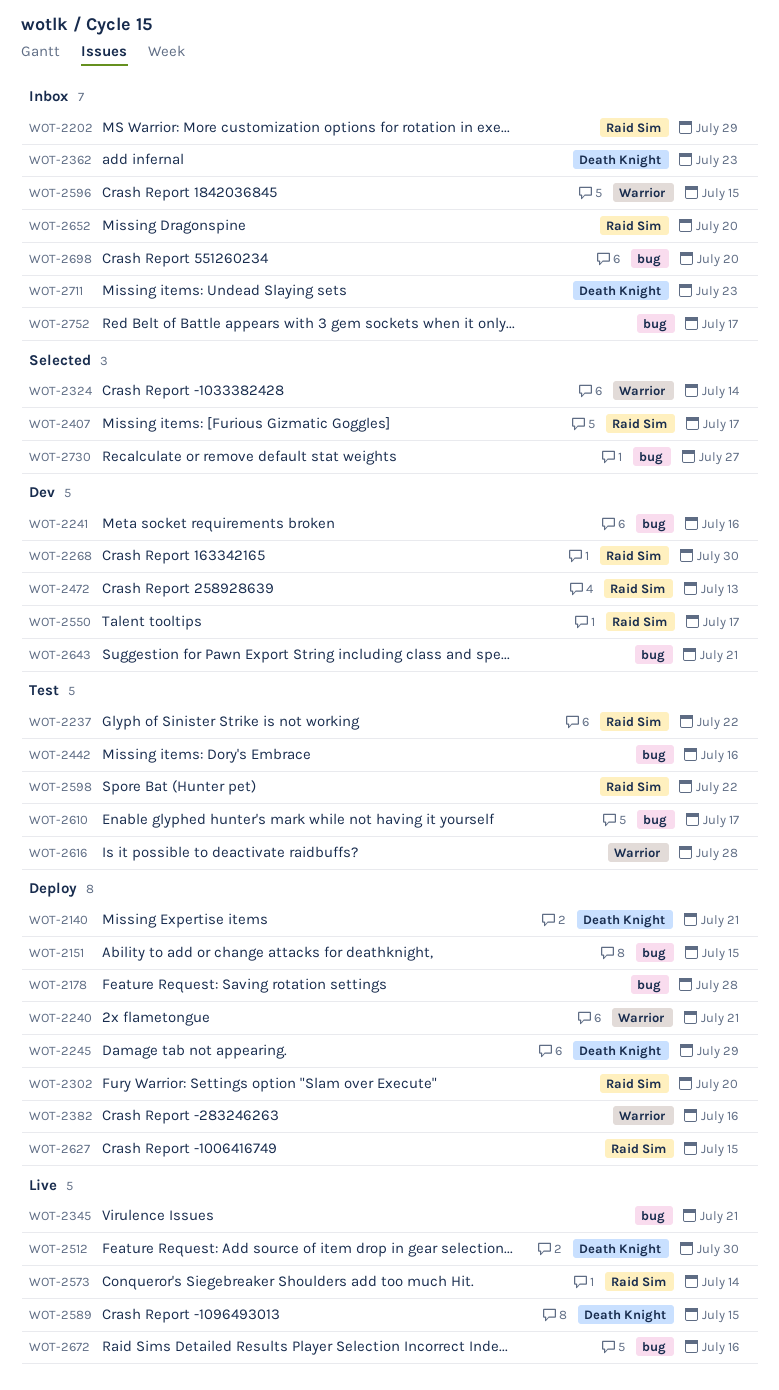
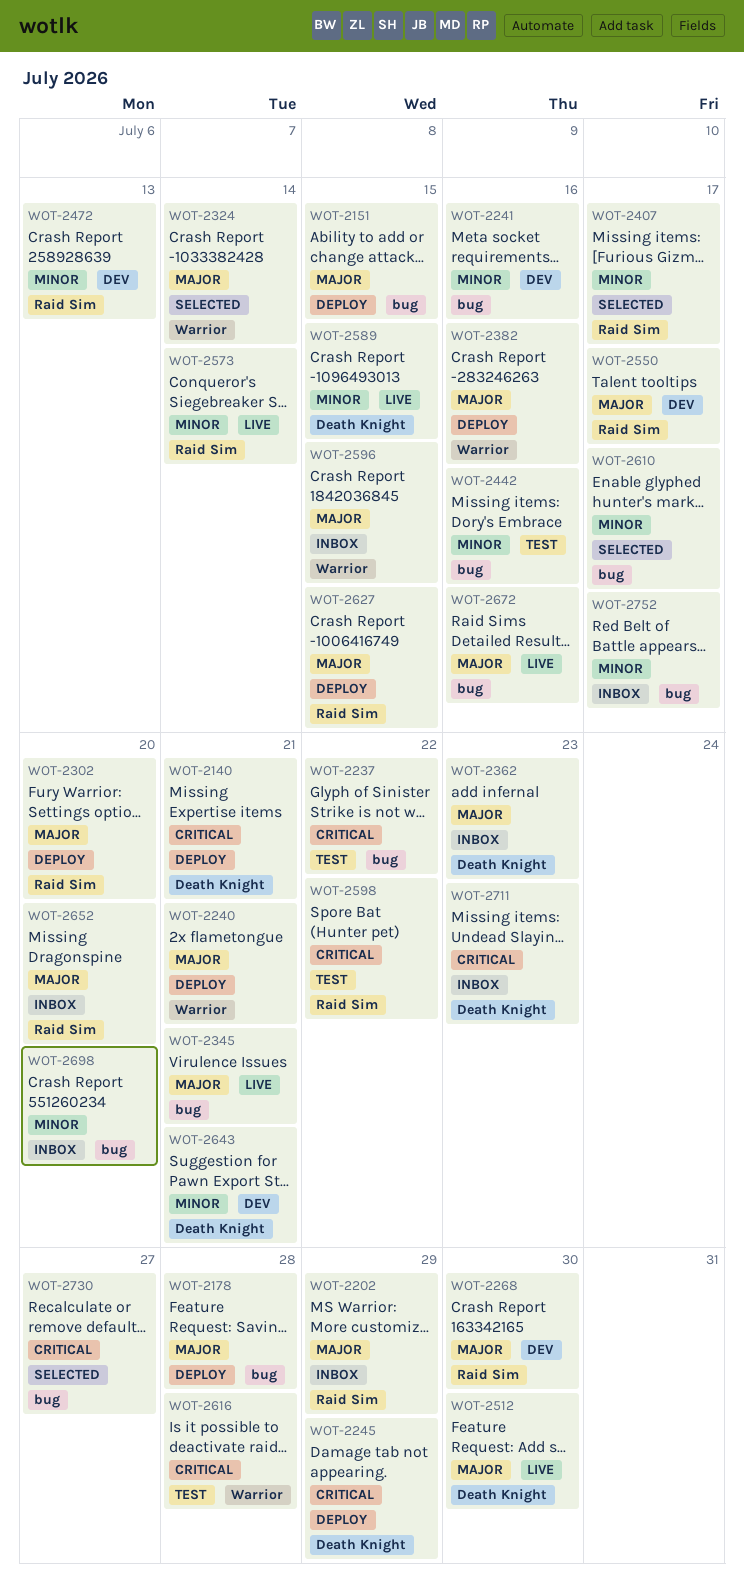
WOT-2237, label: Raid Sim -> bug
WOT-2610, status: Test -> Selected
WOT-2643, label: bug -> Death Knight

